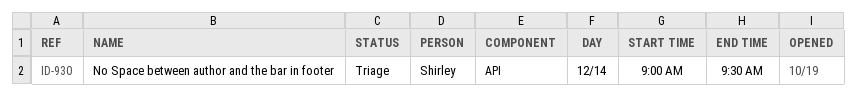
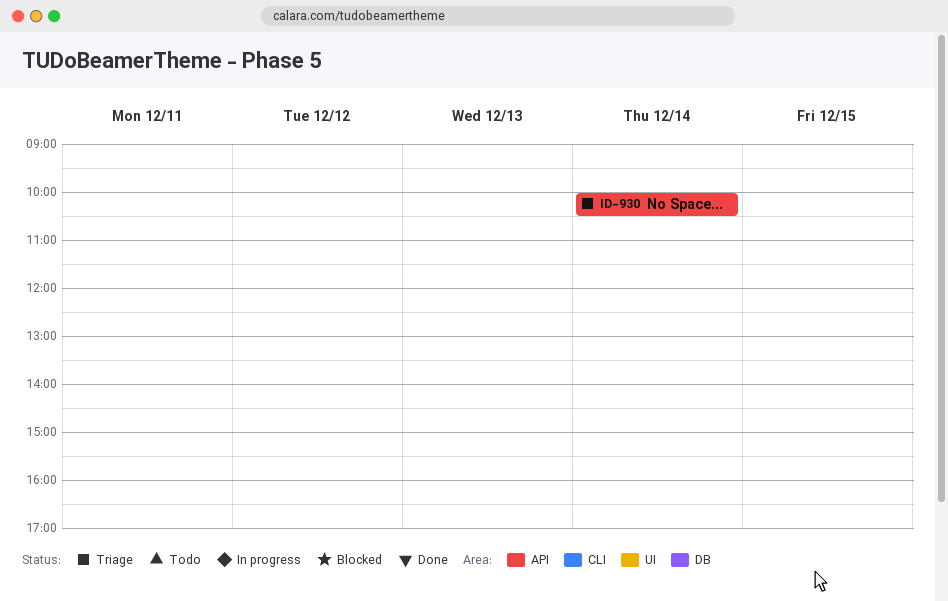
ID-930, begins: 09:00 -> 10:00
ID-930, ends: 09:30 -> 10:30

